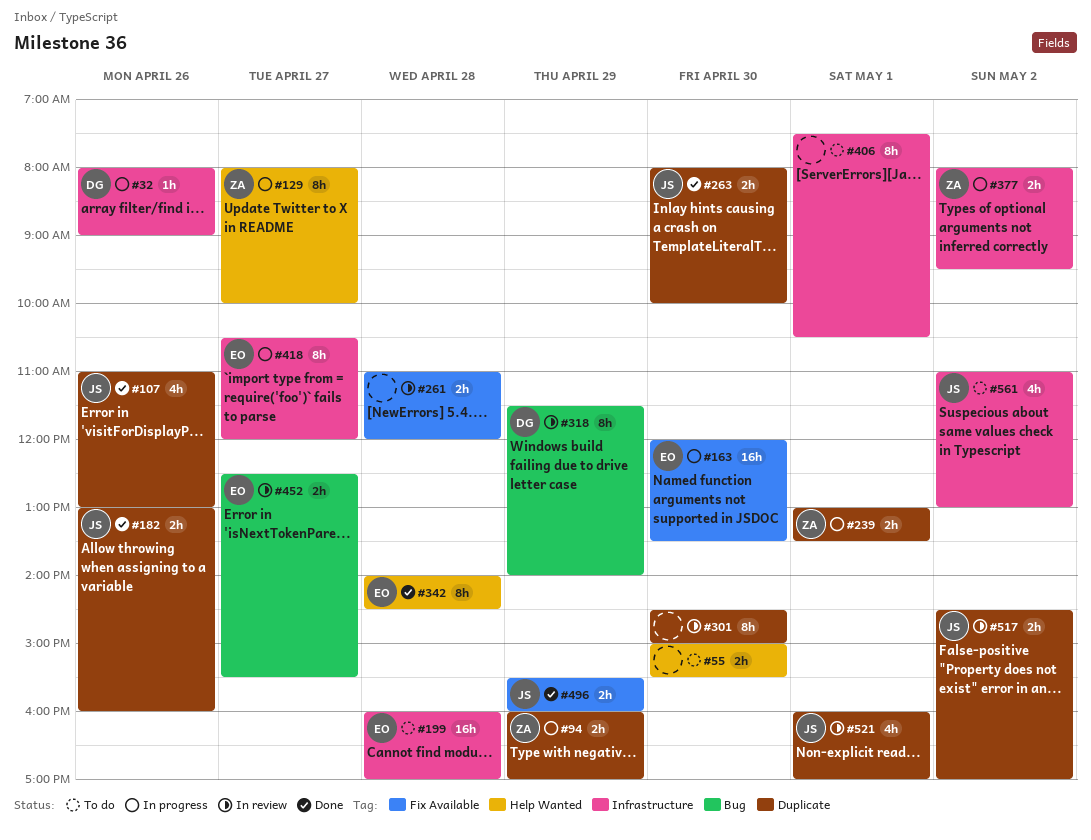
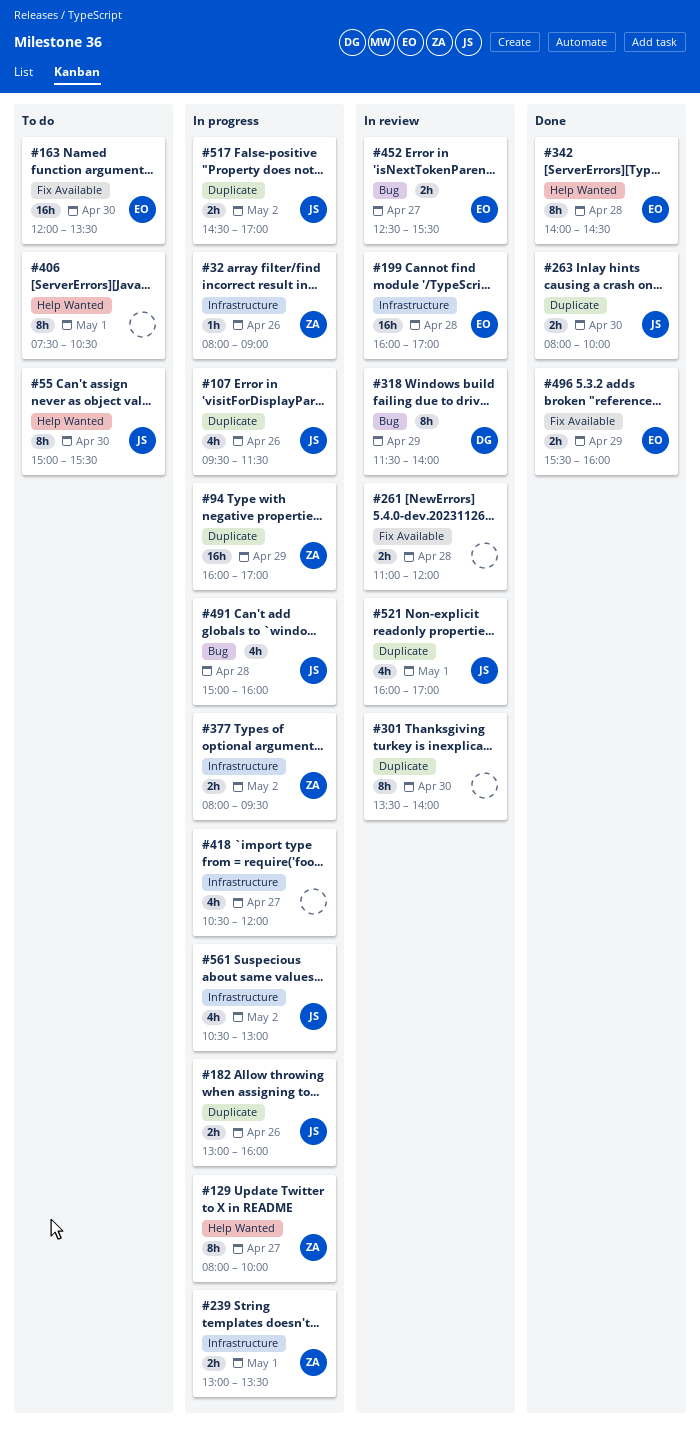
#32, owner: DG -> ZA
#55, owner: none -> JS
#55, estimate: 2h -> 8h
#94, estimate: 2h -> 16h
#107, status: Done -> In progress
#107, begins: 11:00 -> 09:30
#107, ends: 13:00 -> 11:30
#163, status: In progress -> To do
#182, status: Done -> In progress
#199, status: To do -> In review
#239, label: Duplicate -> Infrastructure
#301, begins: 14:30 -> 13:30
#301, ends: 15:00 -> 14:00
#406, label: Infrastructure -> Help Wanted
#418, owner: EO -> none
#418, estimate: 8h -> 4h
#491: none -> present
#496, owner: JS -> EO
#517, status: In review -> In progress
#561, status: To do -> In progress
#561, begins: 11:00 -> 10:30

